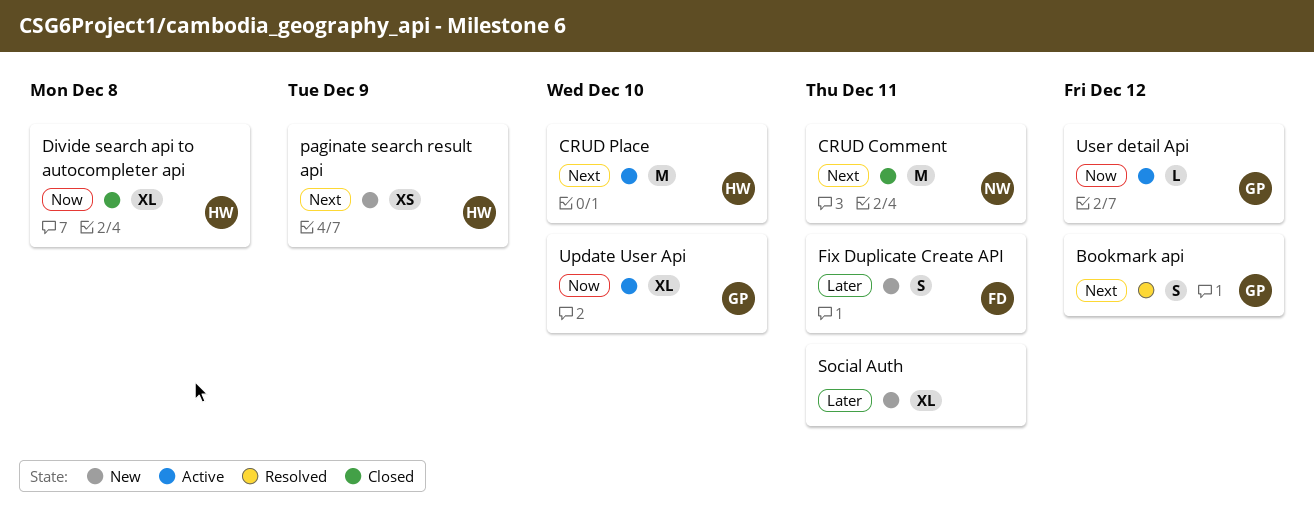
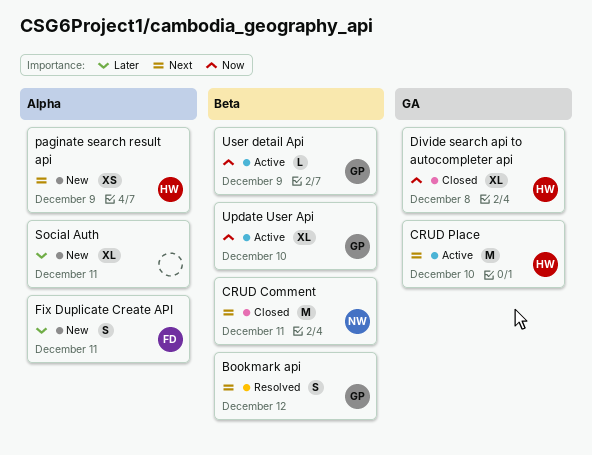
User detail Api, due: Dec 12 -> Dec 9

